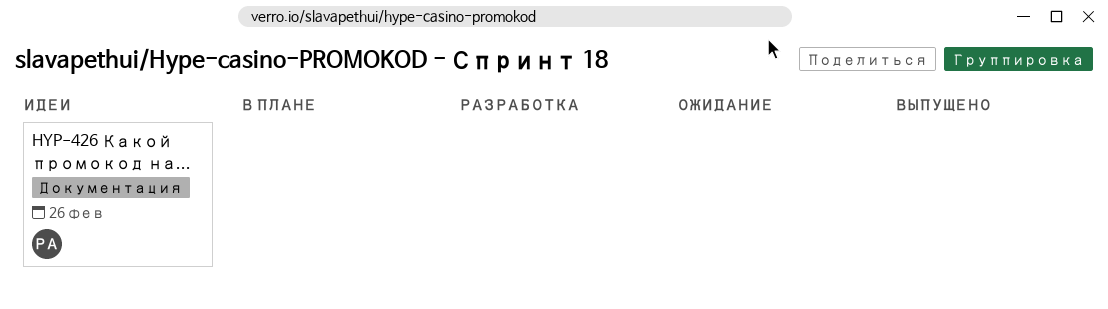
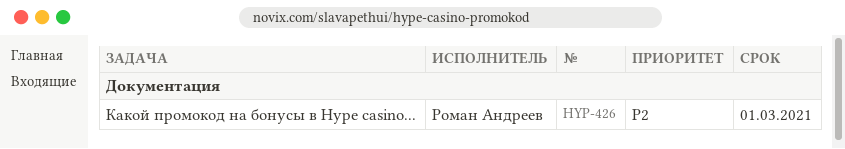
HYP-426, due: Feb 26 -> Mar 1

